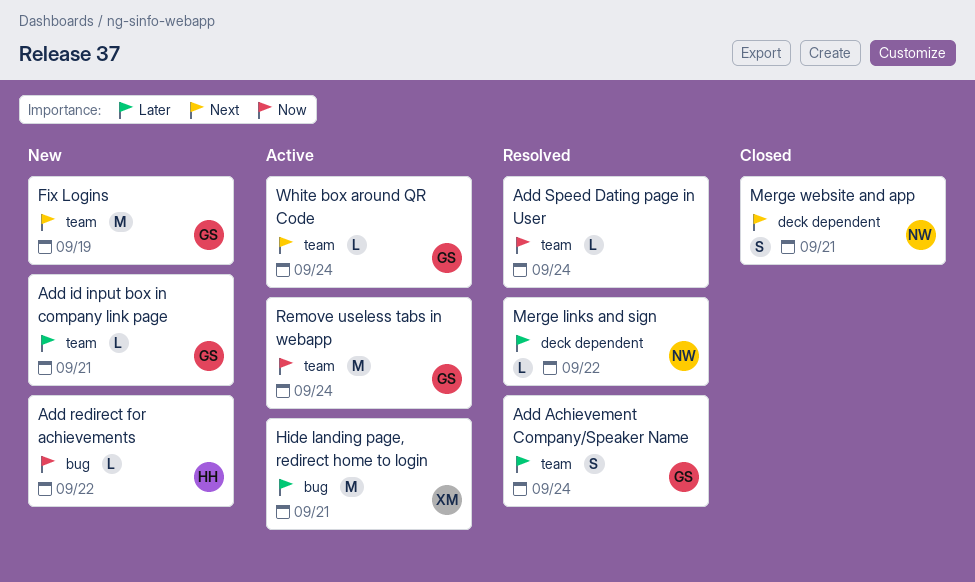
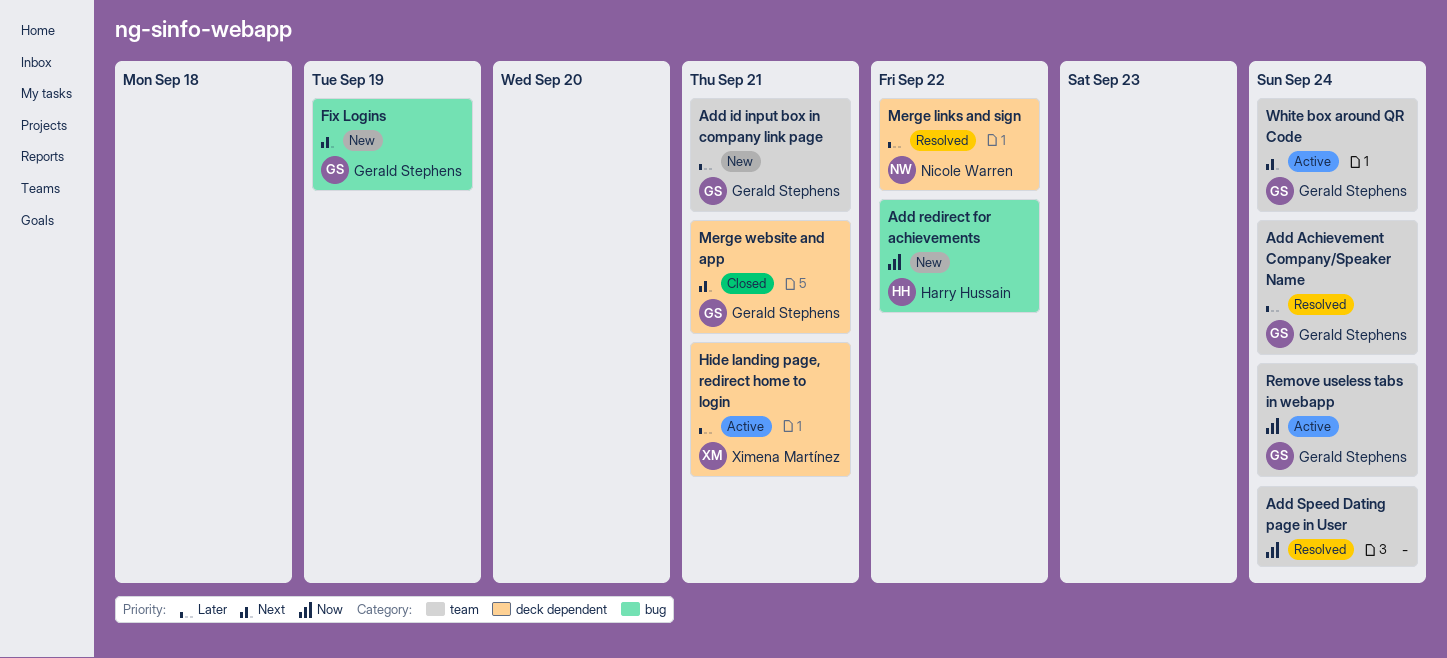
Fix Logins, label: team -> bug
Hide landing page, redirect home to login, label: bug -> deck dependent
Merge website and app, owner: Nicole Warren -> Gerald Stephens

